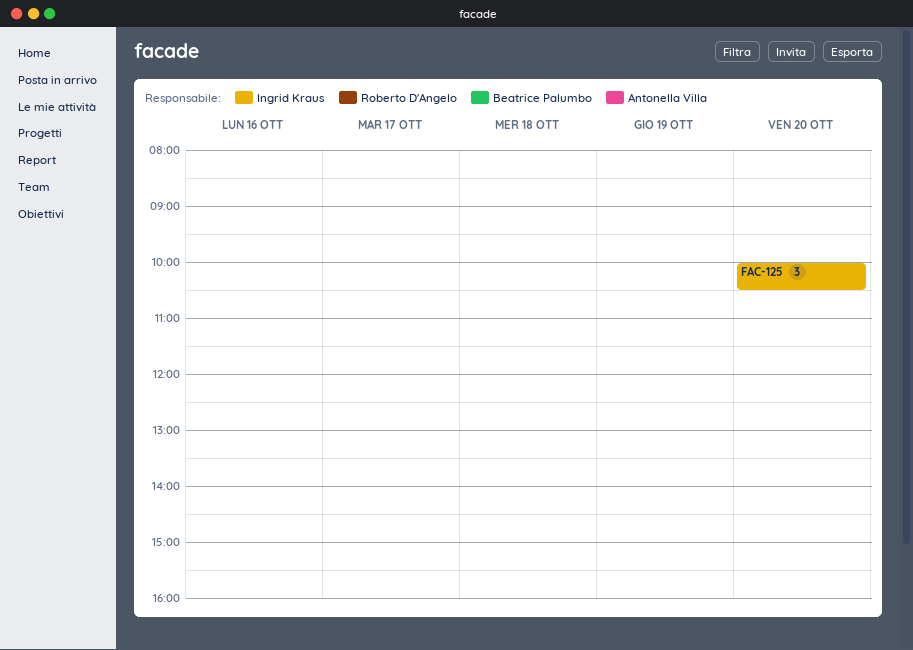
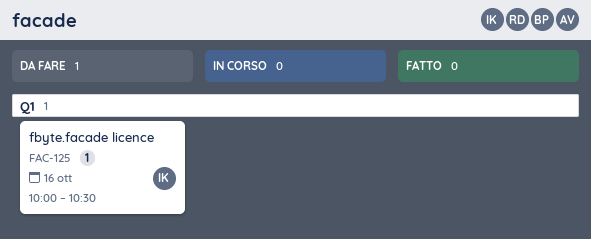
FAC-125, estimate: 3 -> 1
FAC-125, day: Oct 20 -> Oct 16

